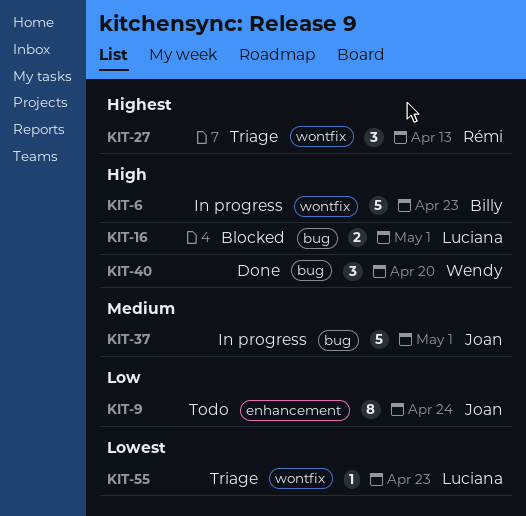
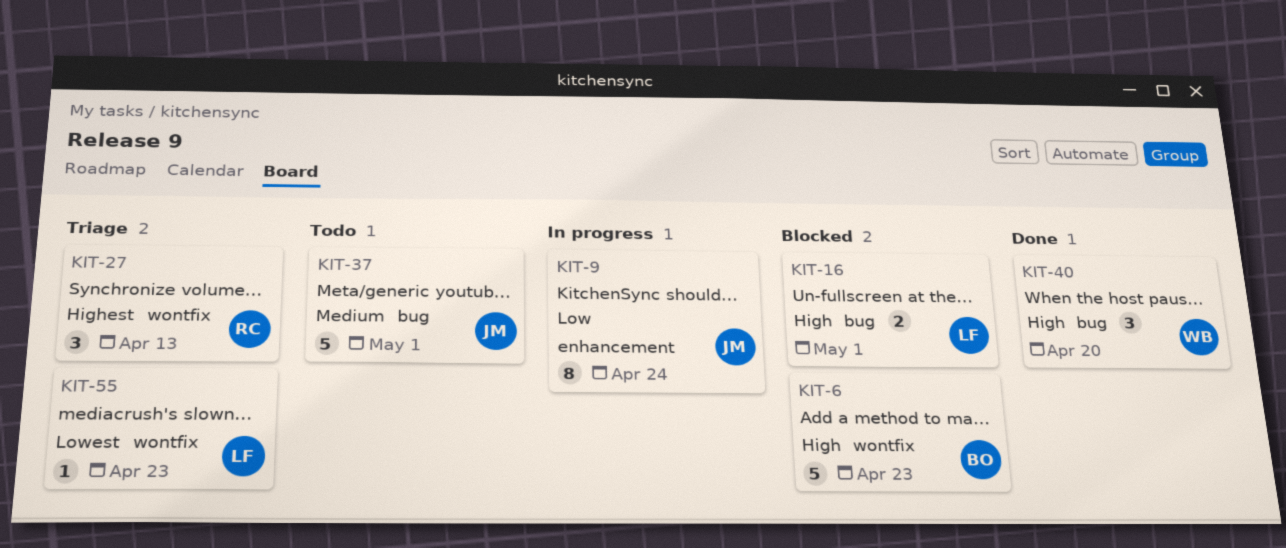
KIT-6, status: In progress -> Blocked
KIT-9, status: Todo -> In progress
KIT-37, status: In progress -> Todo

